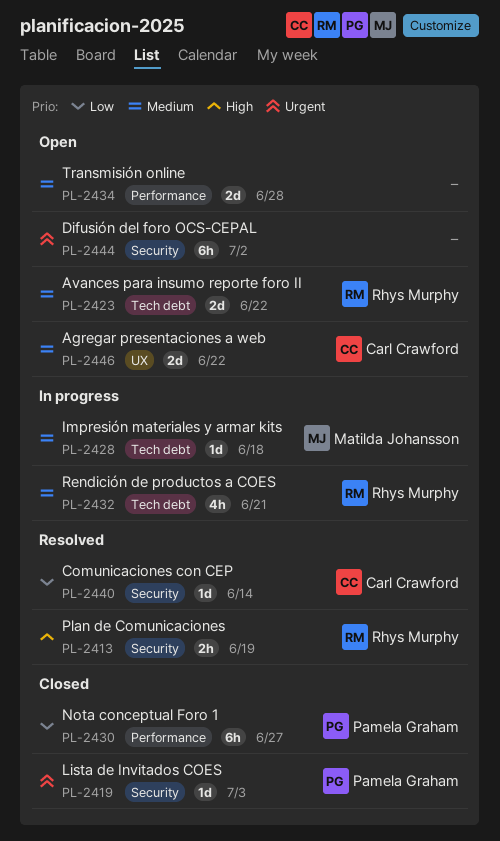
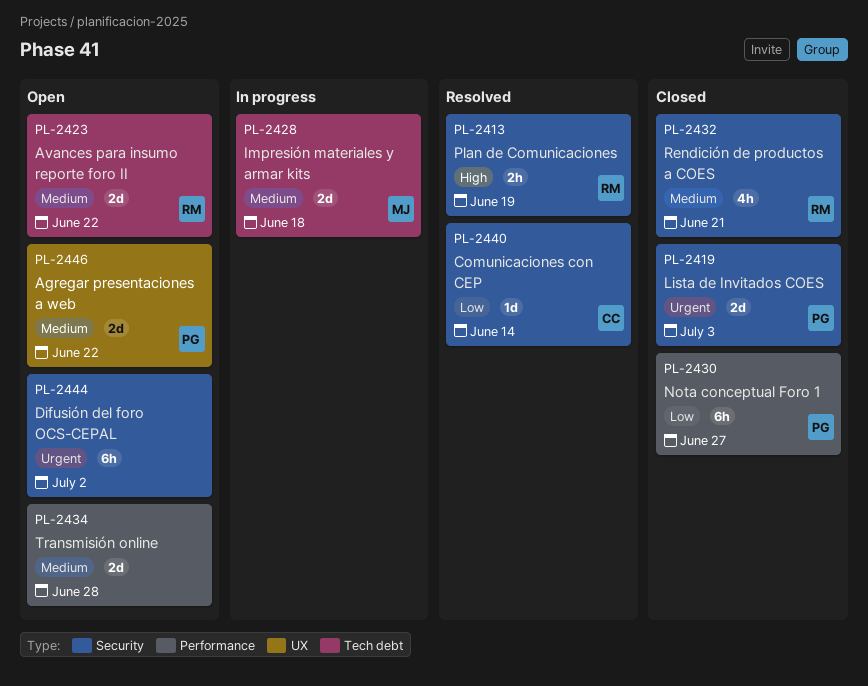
PL-2419, estimate: 1d -> 2d
PL-2428, estimate: 1d -> 2d
PL-2432, status: In progress -> Closed
PL-2432, label: Tech debt -> Security
PL-2446, owner: Carl Crawford -> Pamela Graham

